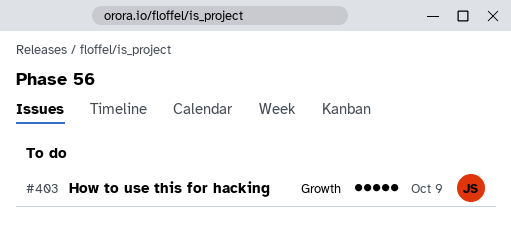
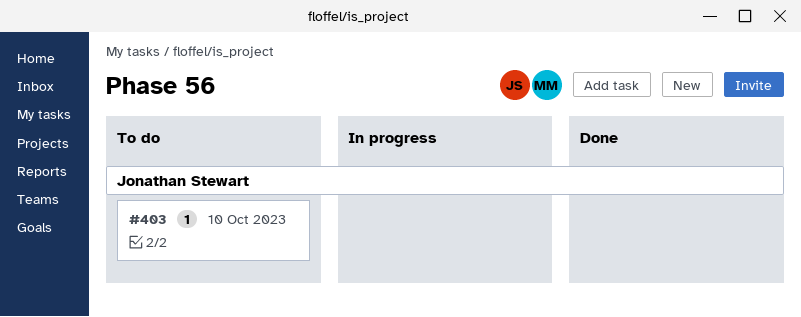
#403, estimate: 5 -> 1
#403, due: Oct 9 -> Oct 10

